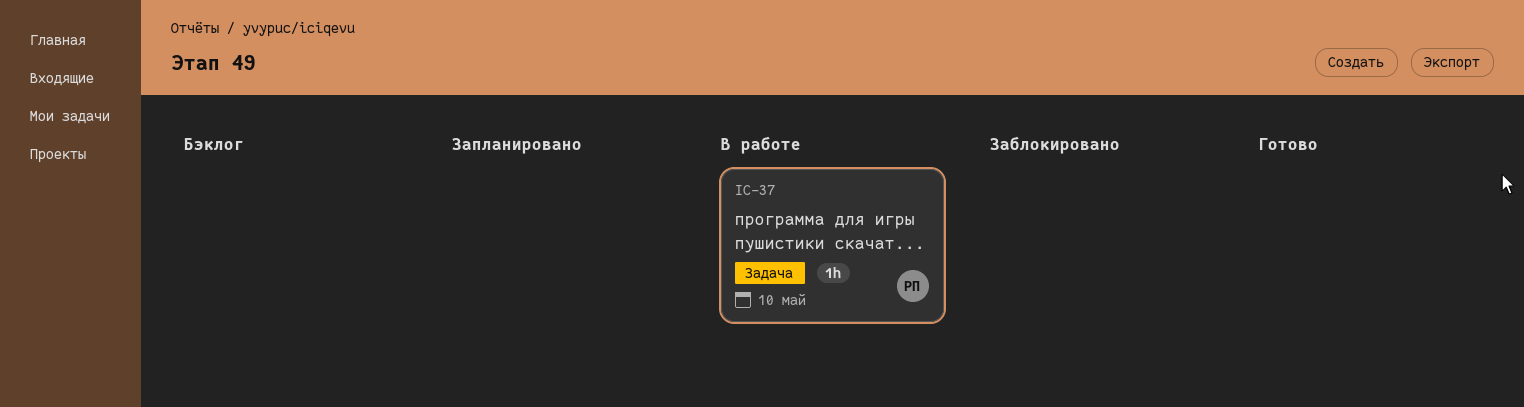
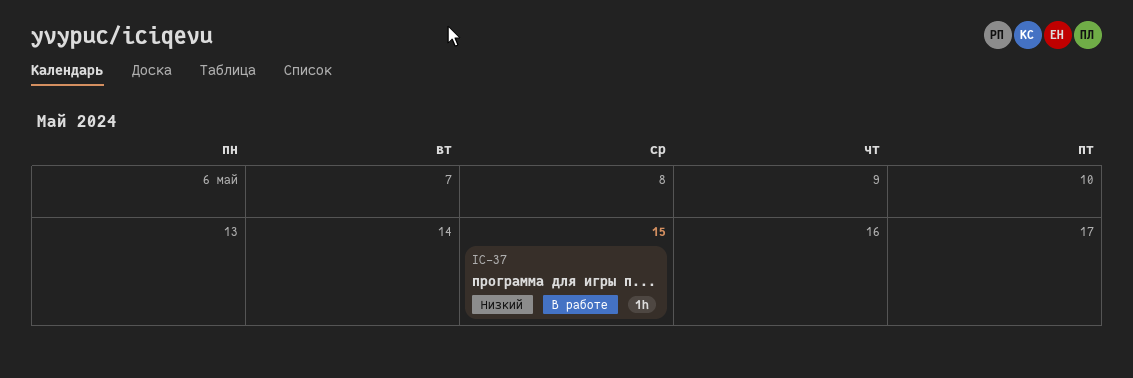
IC-37, due: May 10 -> May 15

